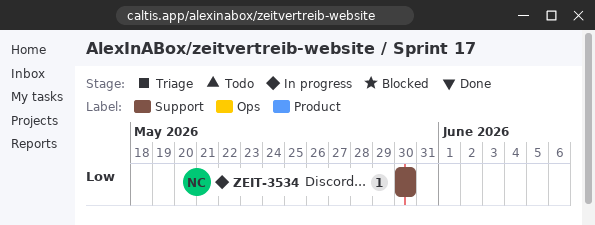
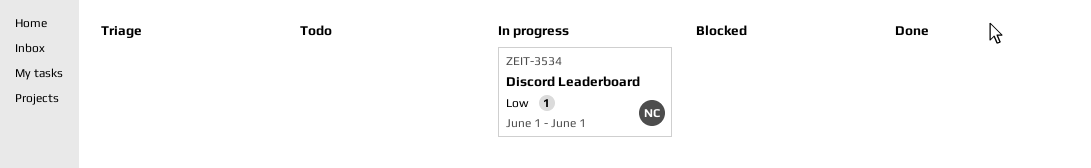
ZEIT-3534, start: May 30 -> Jun 1
ZEIT-3534, due: May 30 -> Jun 1

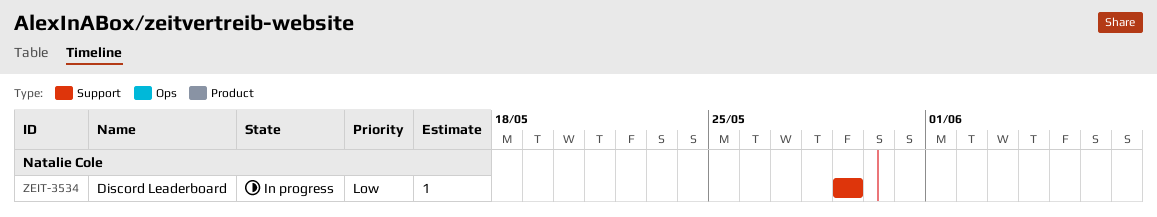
ZEIT-3534, start: Jun 1 -> May 29
ZEIT-3534, due: Jun 1 -> May 29

